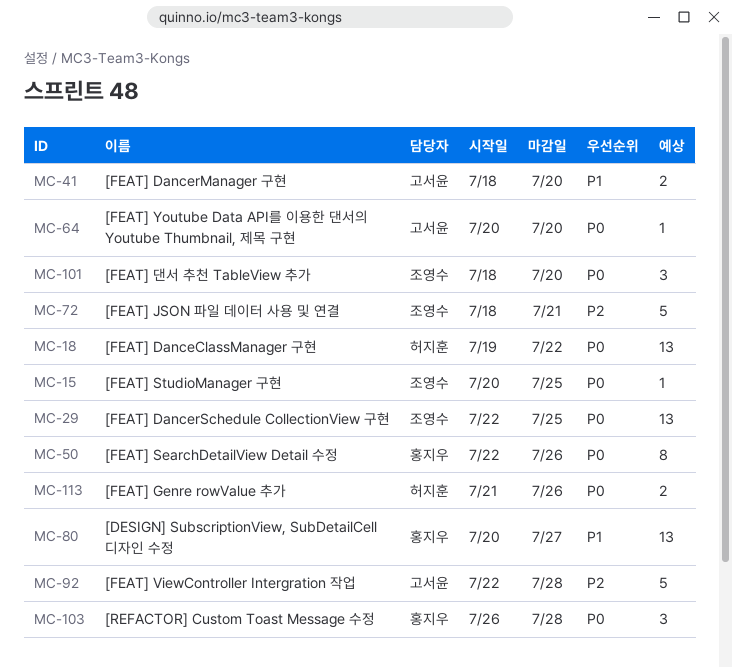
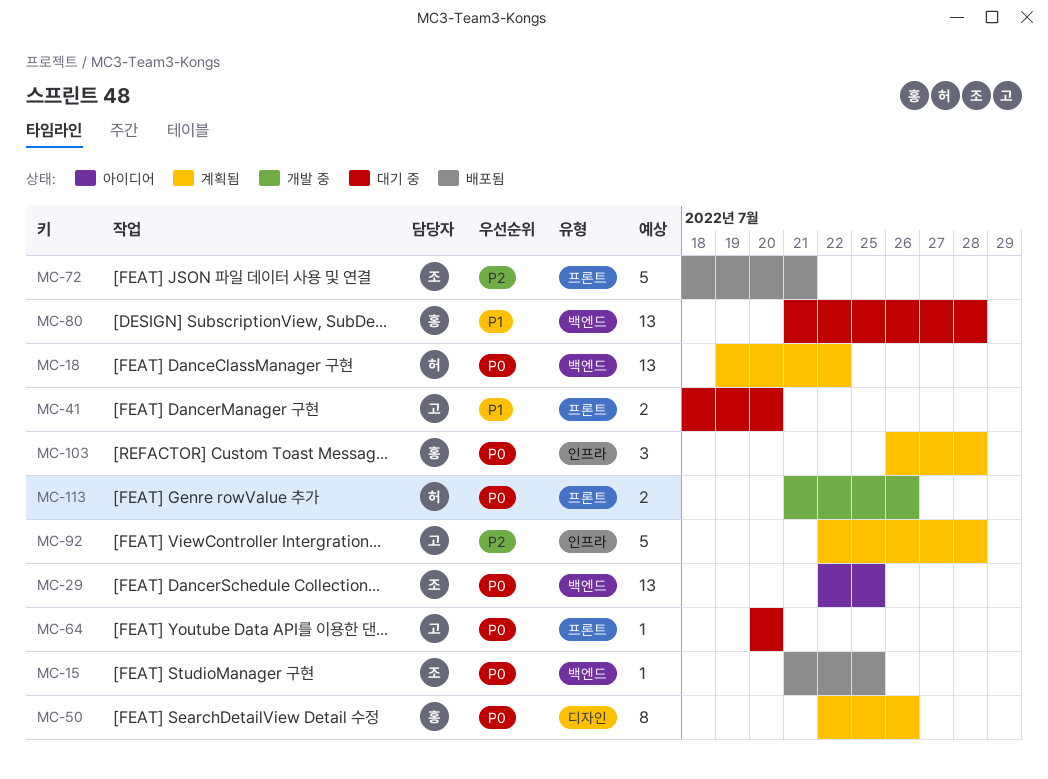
MC-15, start: Jul 20 -> Jul 21
MC-80, start: Jul 20 -> Jul 21
MC-80, due: Jul 27 -> Jul 28
MC-101: present -> none

